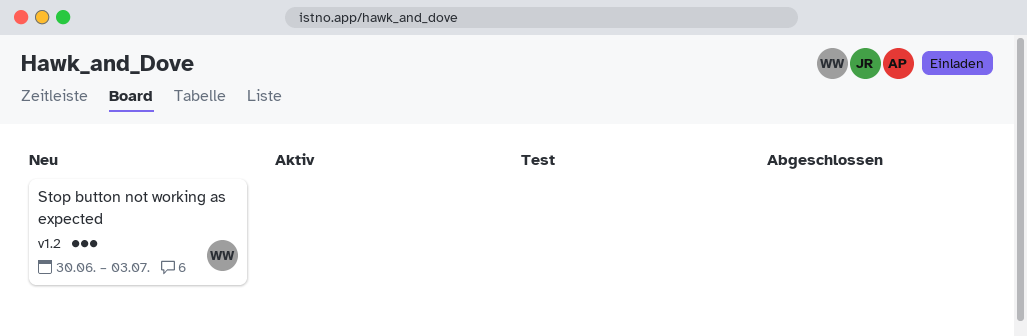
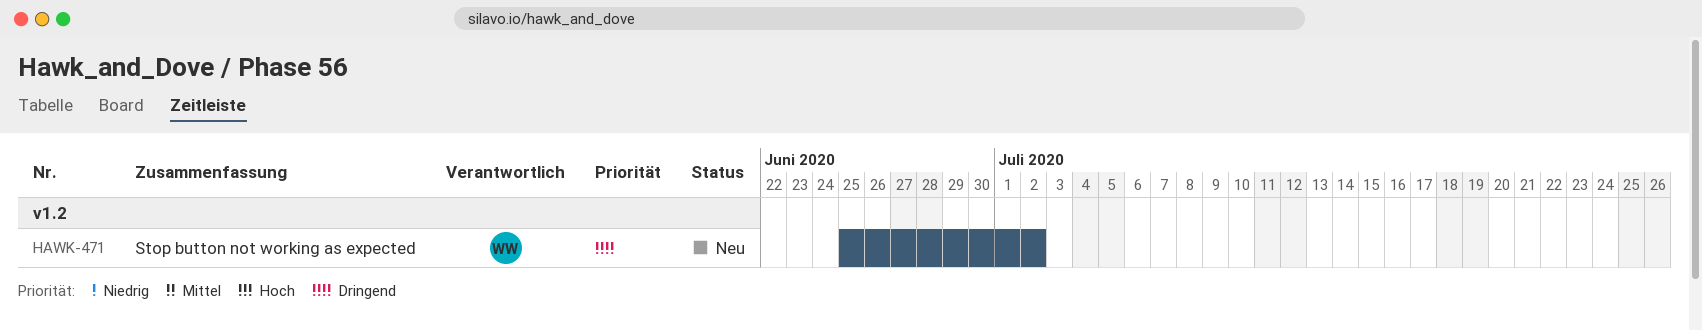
Stop button not working as expected, start: Jun 30 -> Jun 25
Stop button not working as expected, due: Jul 3 -> Jul 2

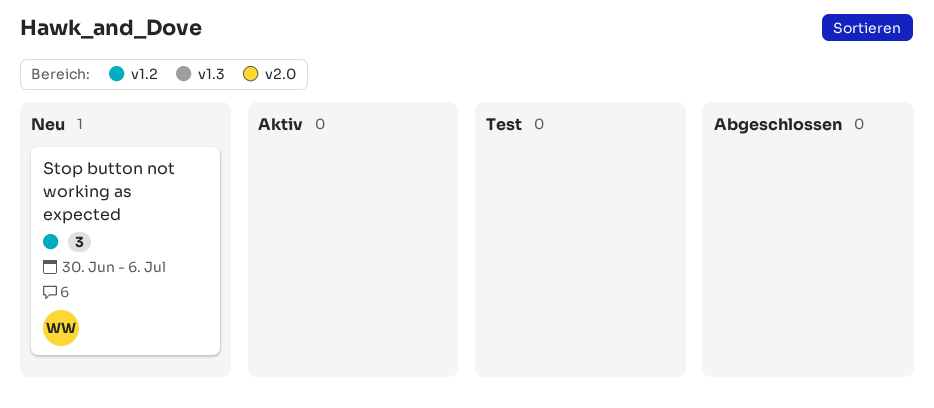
Stop button not working as expected, start: Jun 25 -> Jun 30
Stop button not working as expected, due: Jul 2 -> Jul 6

